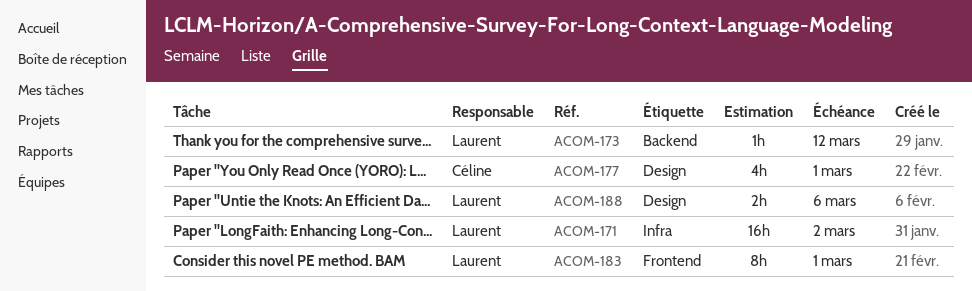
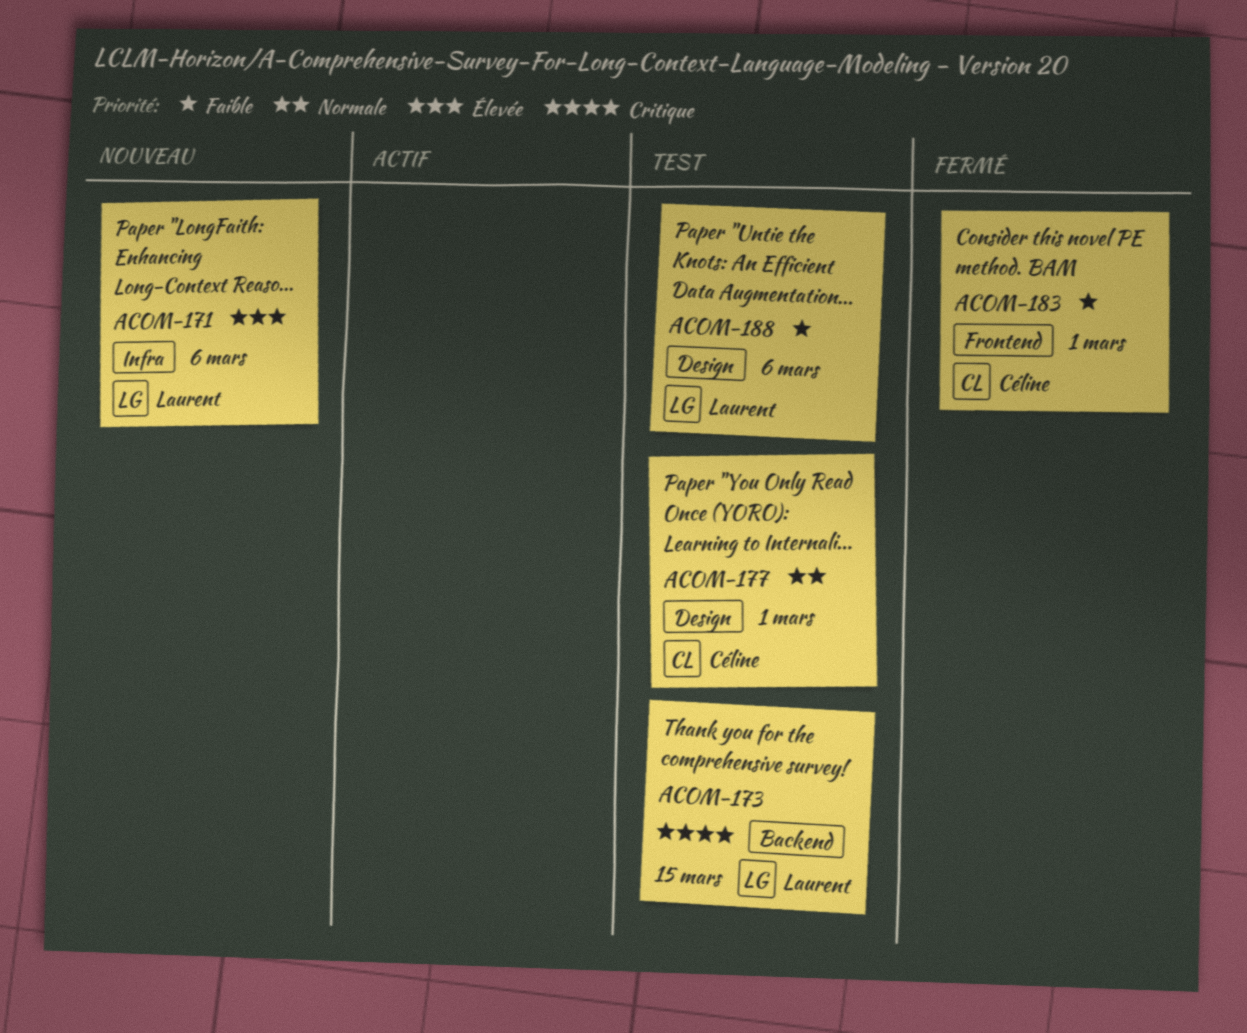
ACOM-171, due: Mar 2 -> Mar 6
ACOM-173, due: Mar 12 -> Mar 15
ACOM-183, owner: Laurent -> Céline

